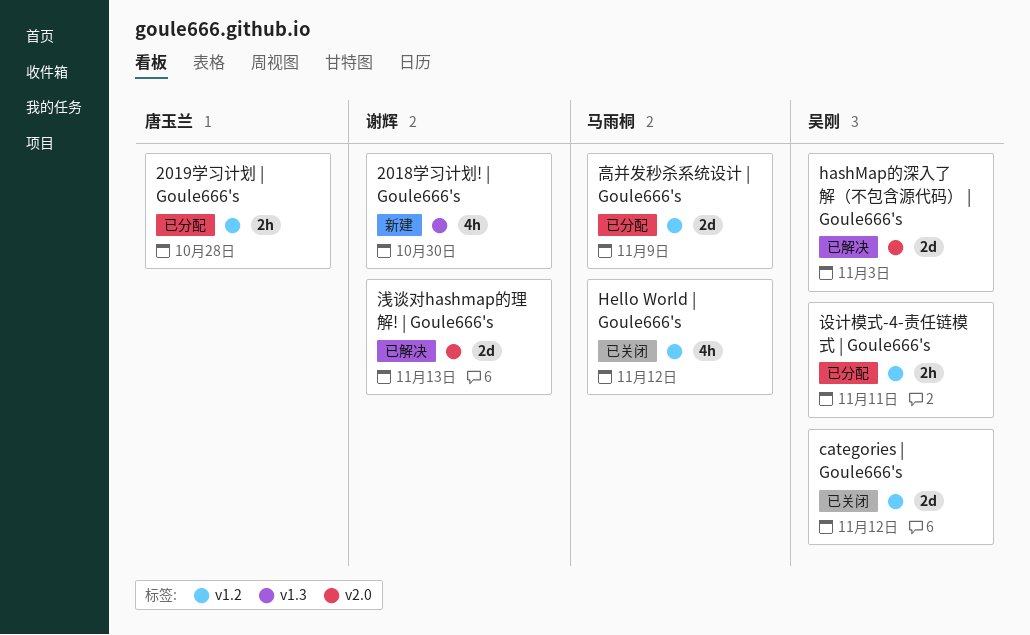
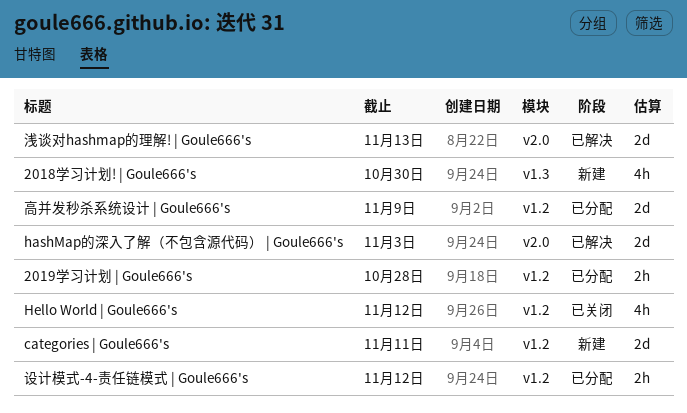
categories | Goule666's, status: 已关闭 -> 新建
categories | Goule666's, due: Nov 12 -> Nov 11
设计模式-4-责任链模式 | Goule666's, due: Nov 11 -> Nov 12

